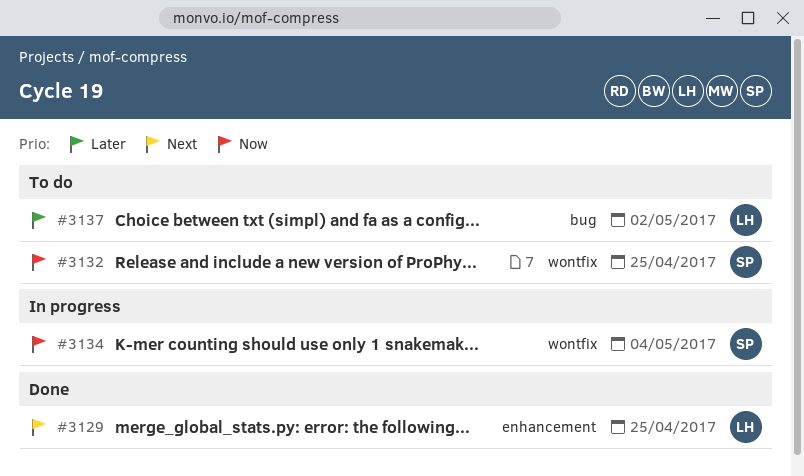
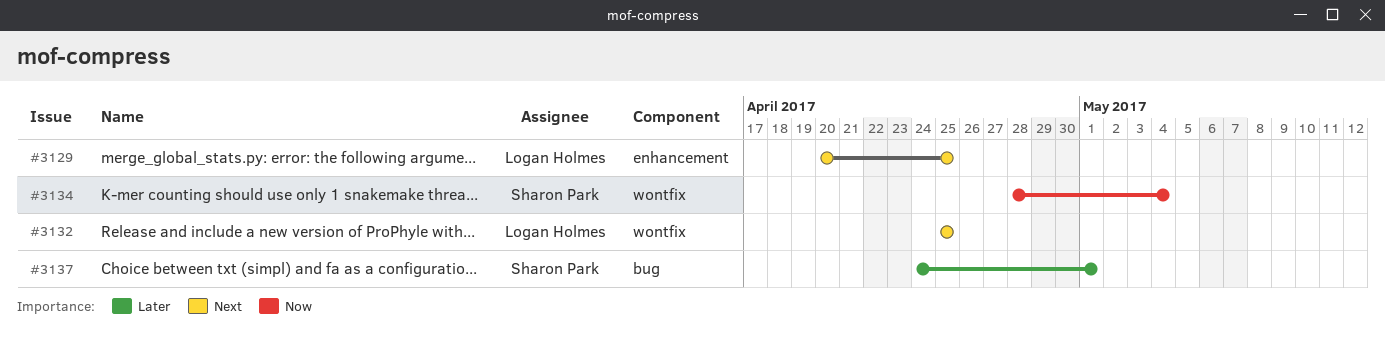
#3132, owner: Sharon Park -> Logan Holmes
#3132, priority: Now -> Next
#3137, owner: Logan Holmes -> Sharon Park
#3137, due: May 2 -> May 1

